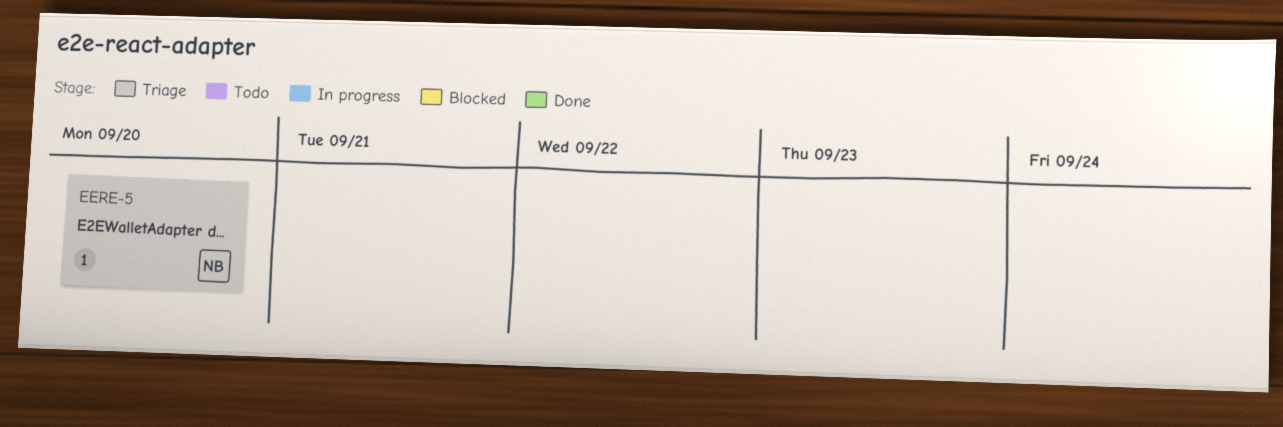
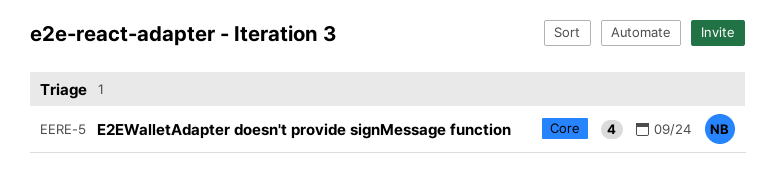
EERE-5, estimate: 1 -> 4
EERE-5, due: Sep 20 -> Sep 24

